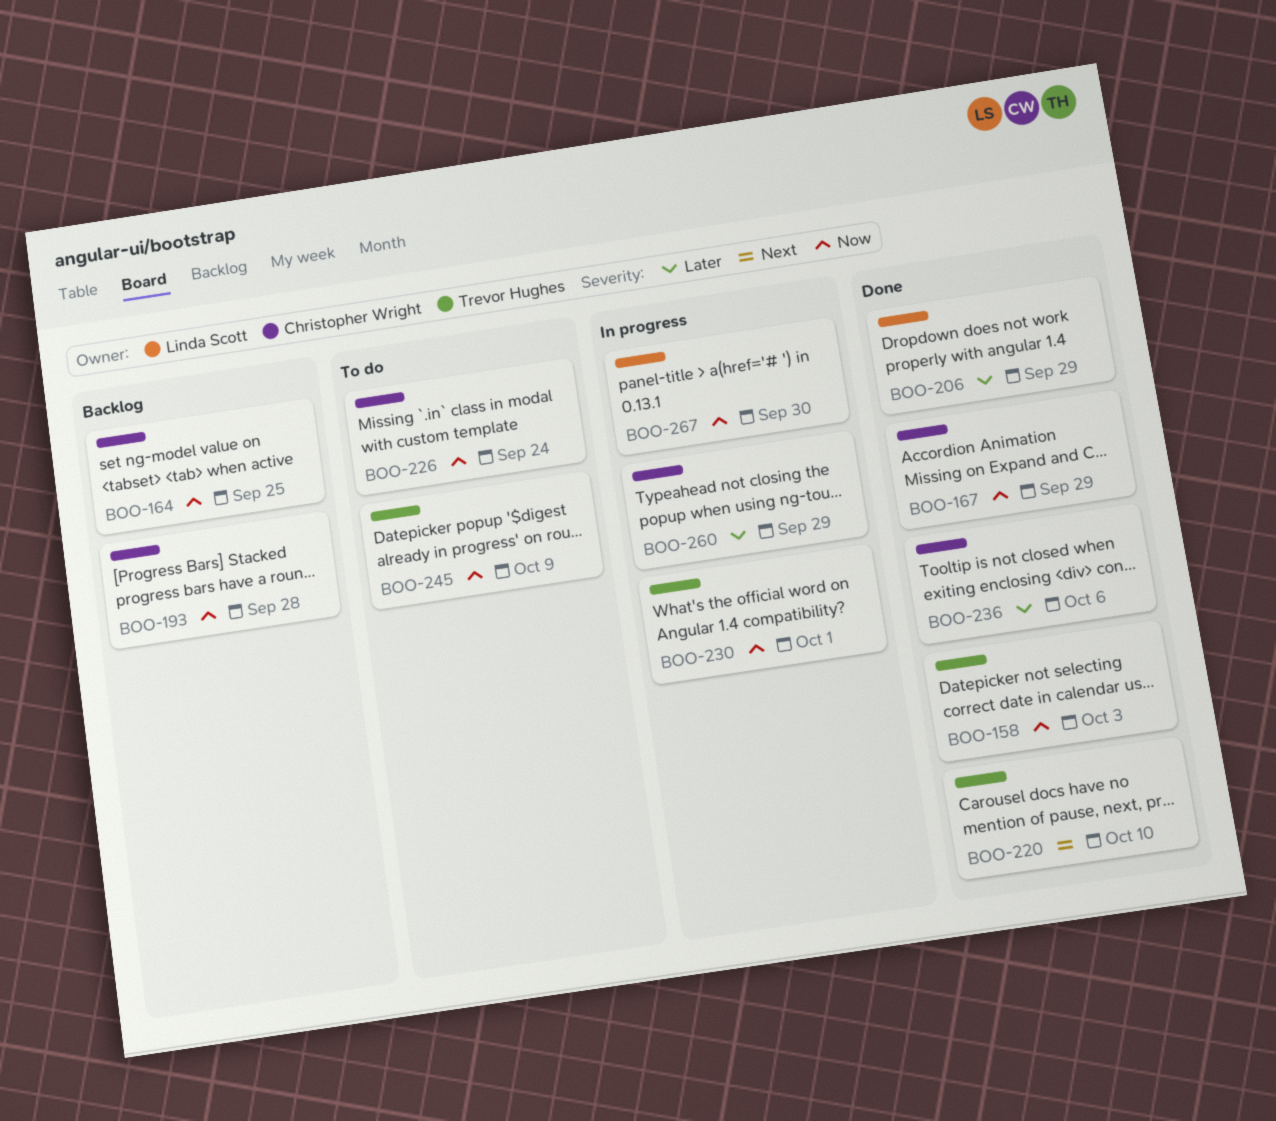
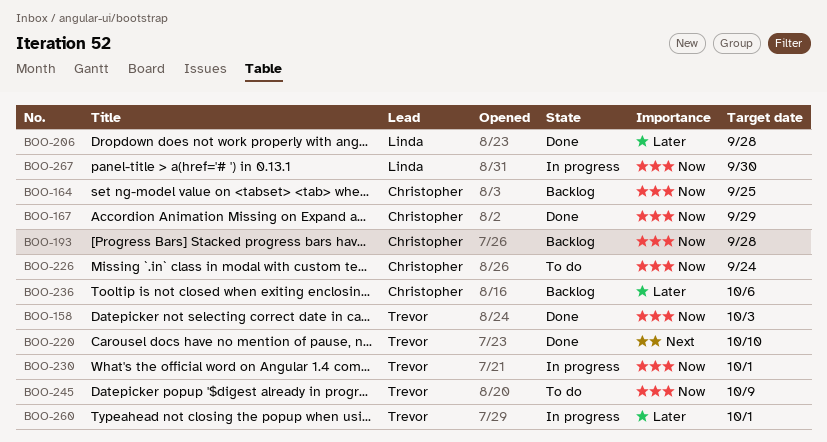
BOO-206, due: Sep 29 -> Sep 28
BOO-236, status: Done -> Backlog
BOO-260, owner: Christopher Wright -> Trevor Hughes
BOO-260, due: Sep 29 -> Oct 1

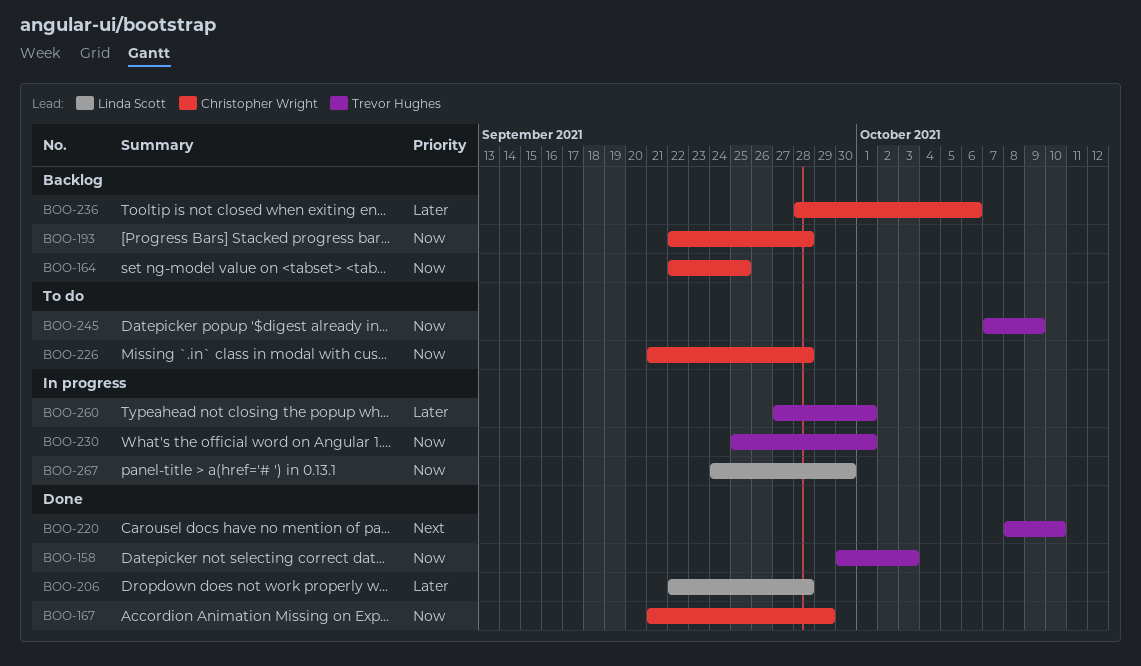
BOO-226, due: Sep 24 -> Sep 28

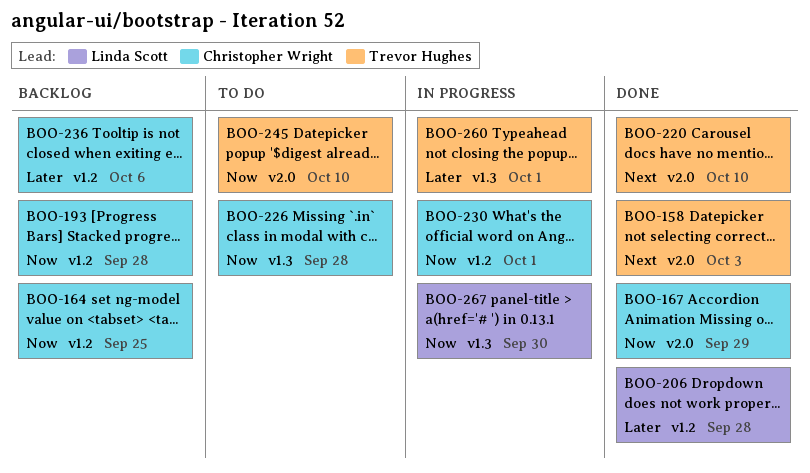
BOO-158, priority: Now -> Next
BOO-230, owner: Trevor Hughes -> Christopher Wright
BOO-245, due: Oct 9 -> Oct 10

